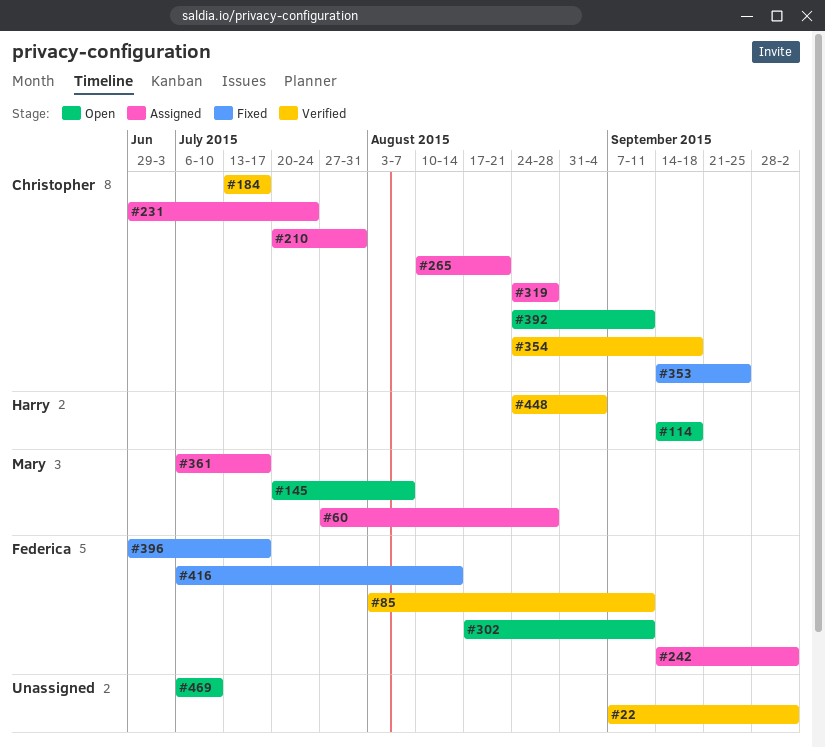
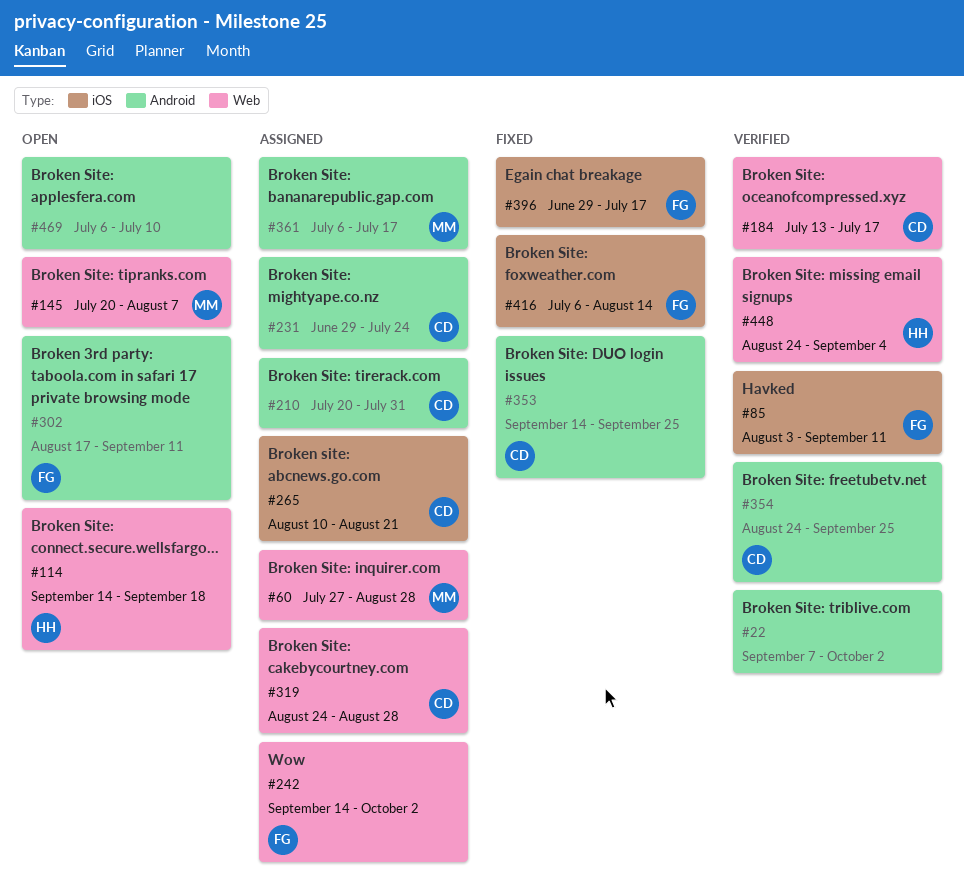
#354, due: Sep 18 -> Sep 25
#392: present -> none

